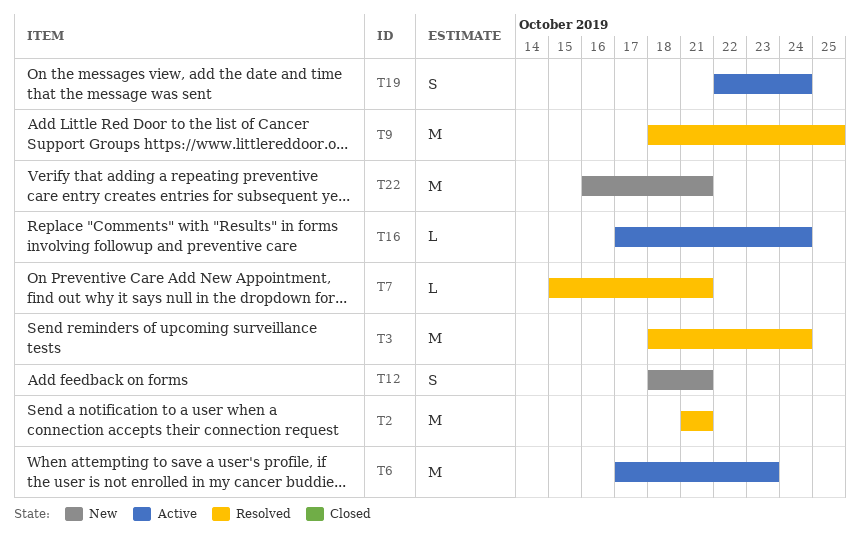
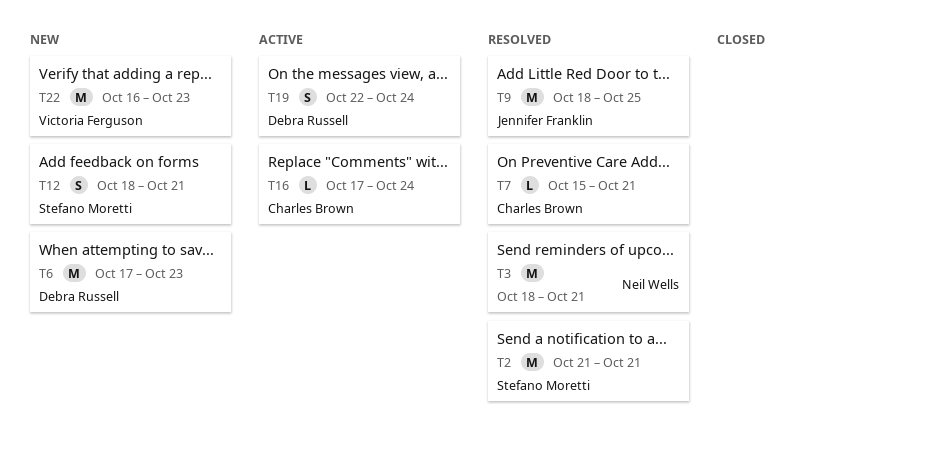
T3, due: Oct 24 -> Oct 21
T6, status: Active -> New
T22, due: Oct 21 -> Oct 23

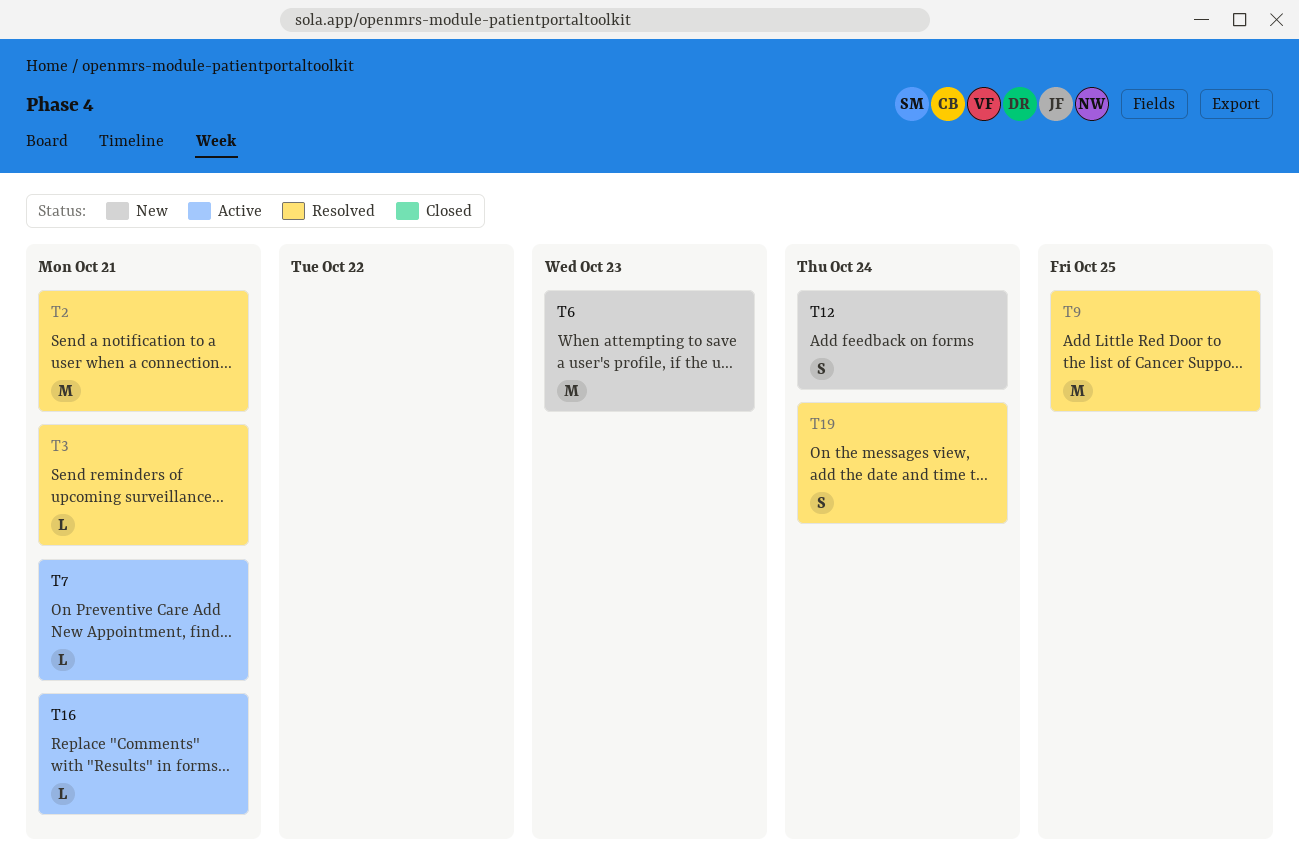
T3, estimate: M -> L
T7, status: Resolved -> Active
T12, due: Oct 21 -> Oct 24
T16, due: Oct 24 -> Oct 21
T19, status: Active -> Resolved
T22: present -> none

